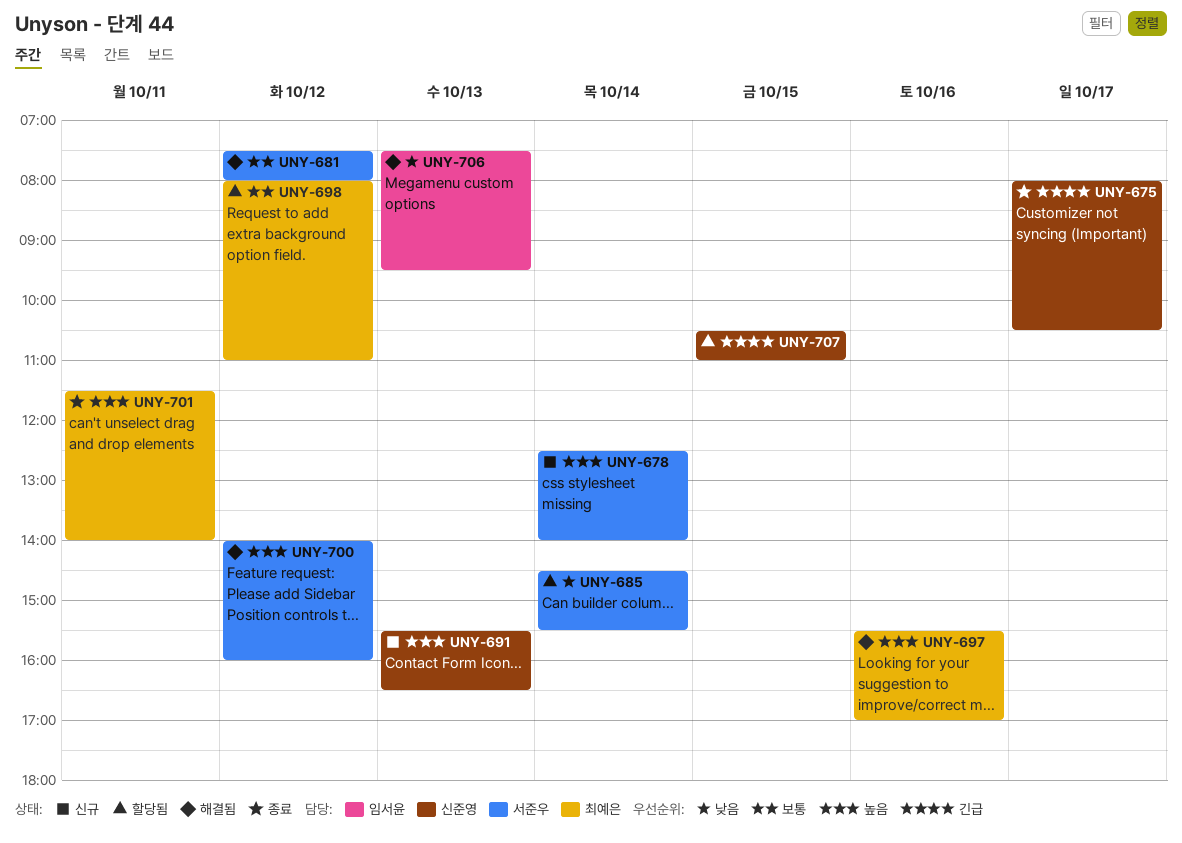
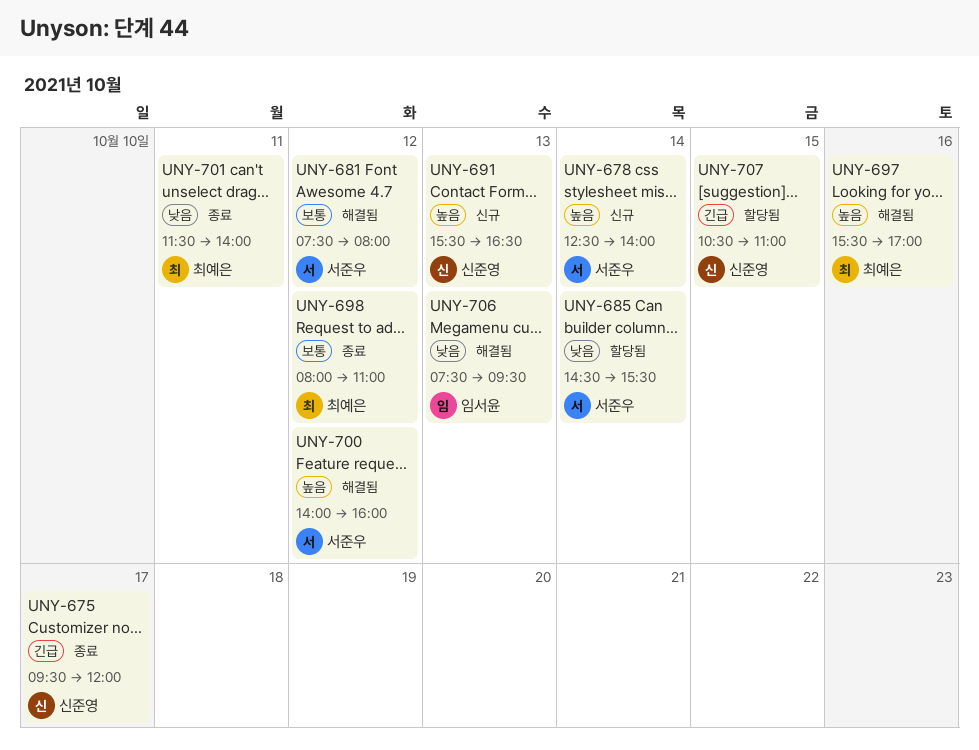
UNY-675, begins: 08:00 -> 09:30
UNY-675, ends: 10:30 -> 12:00
UNY-698, status: 할당됨 -> 종료
UNY-701, priority: 높음 -> 낮음

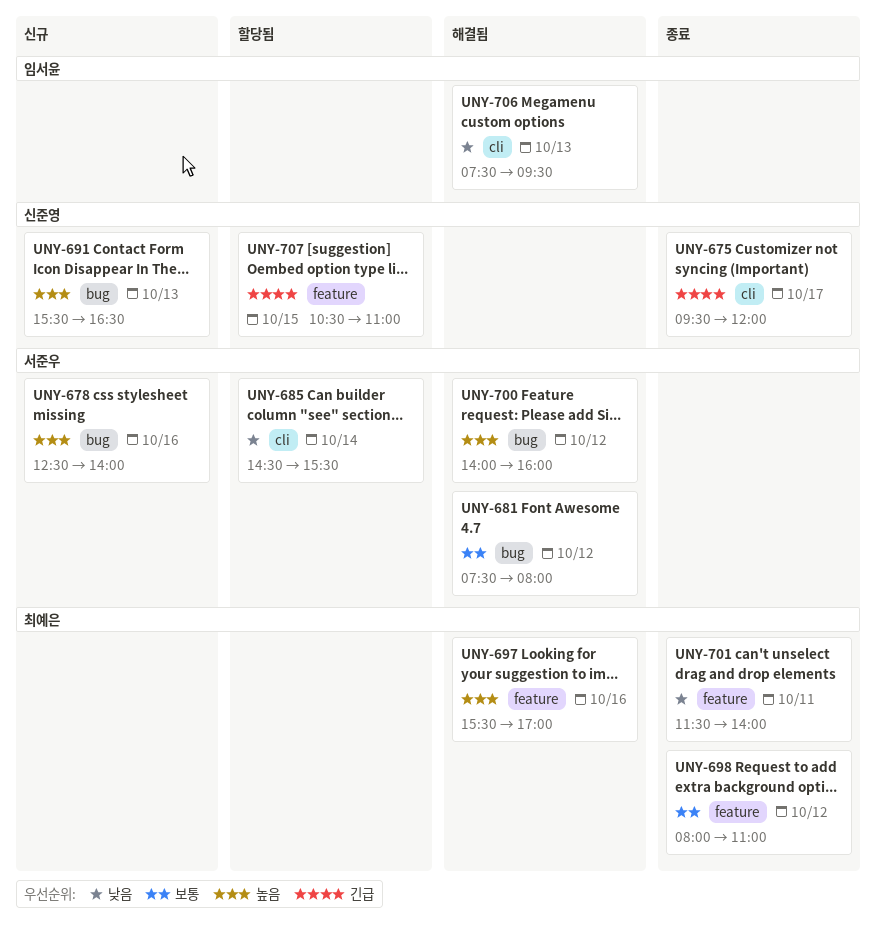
UNY-678, day: Oct 14 -> Oct 16

